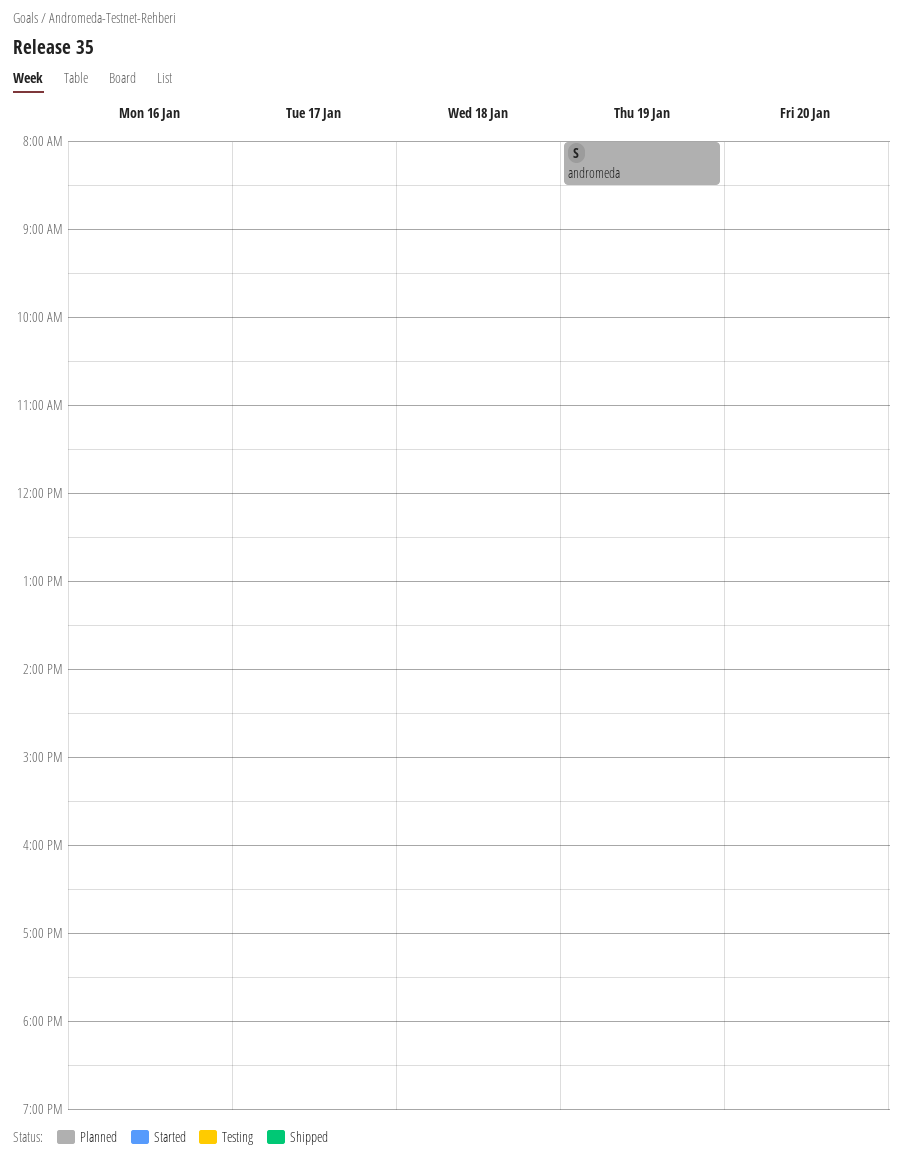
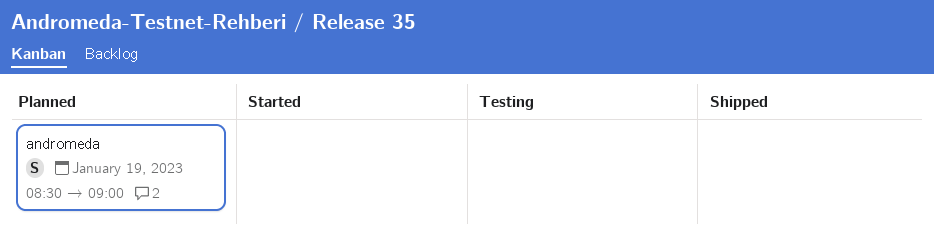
andromeda, begins: 08:00 -> 08:30
andromeda, ends: 08:30 -> 09:00

